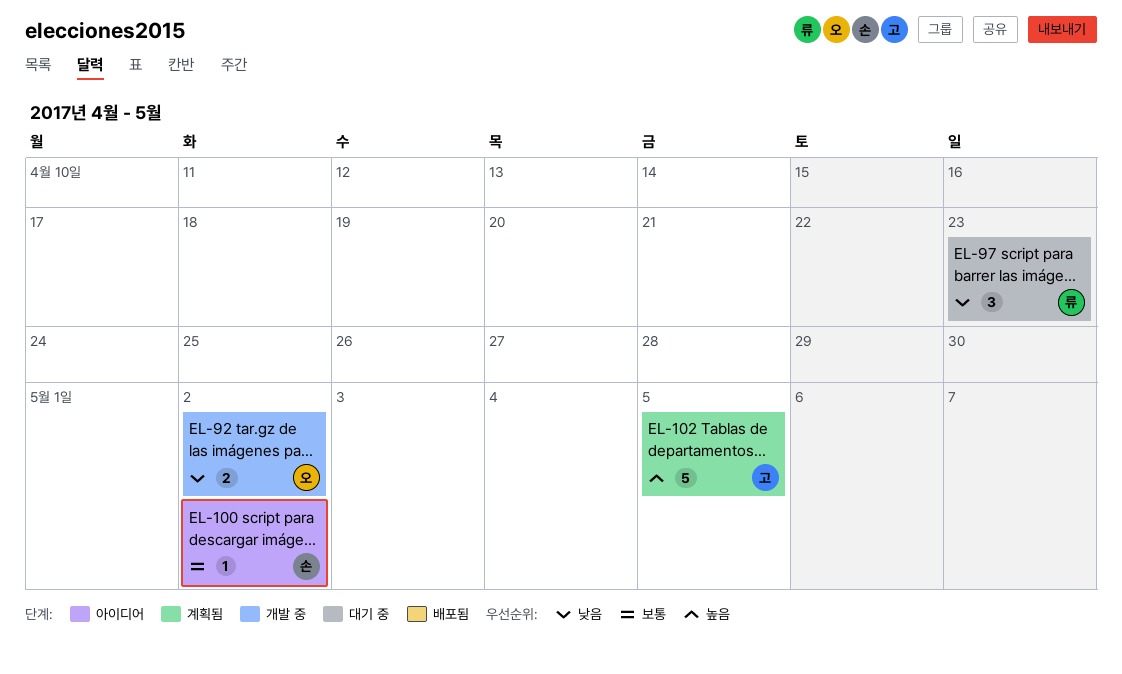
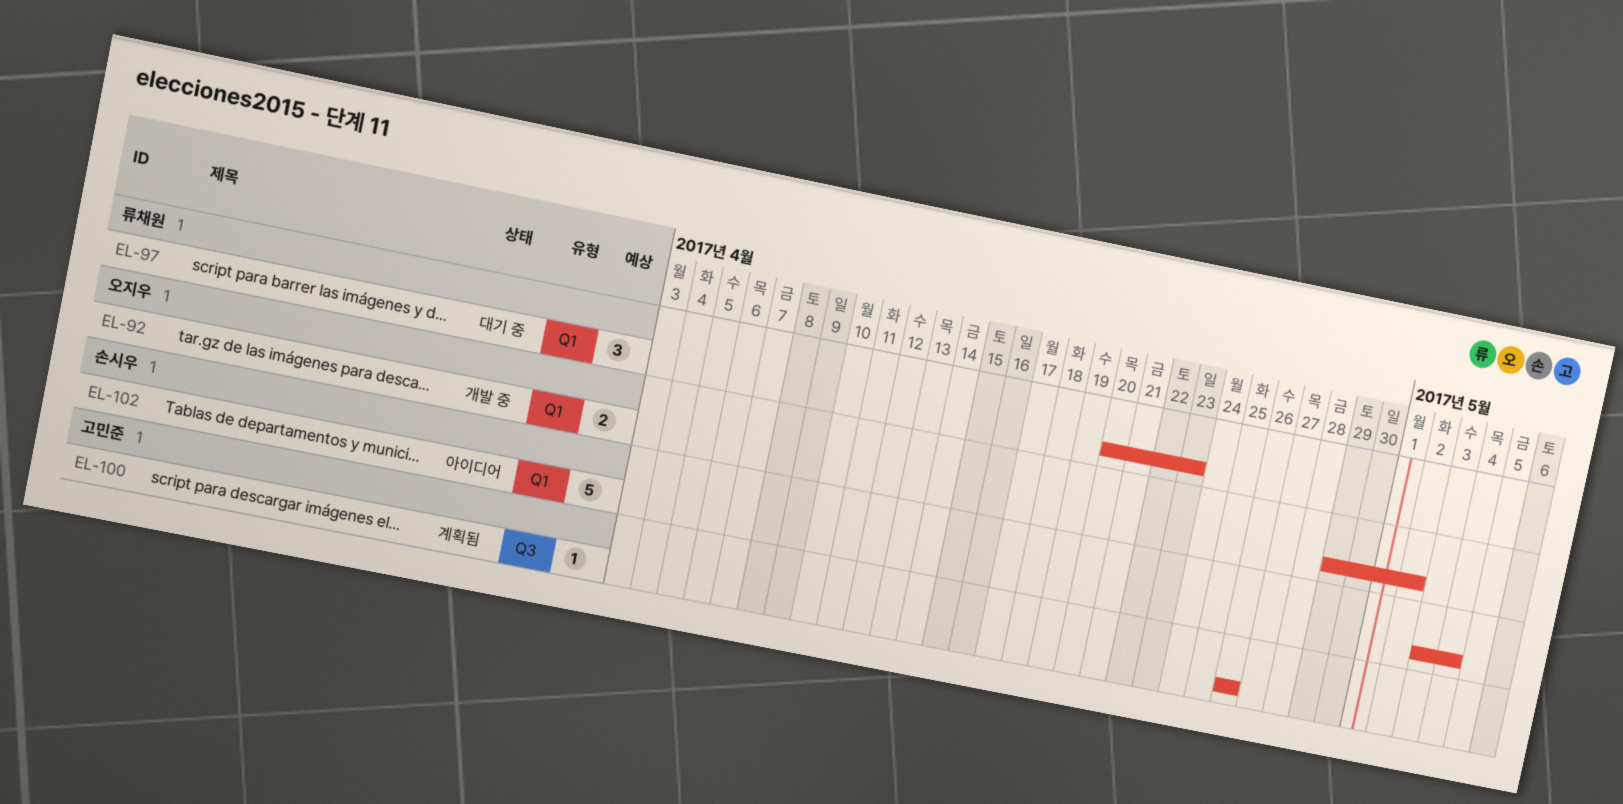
EL-100, status: 아이디어 -> 계획됨
EL-100, owner: 손시우 -> 고민준
EL-100, due: May 2 -> Apr 26
EL-102, status: 계획됨 -> 아이디어
EL-102, owner: 고민준 -> 손시우
EL-102, due: May 5 -> May 4

